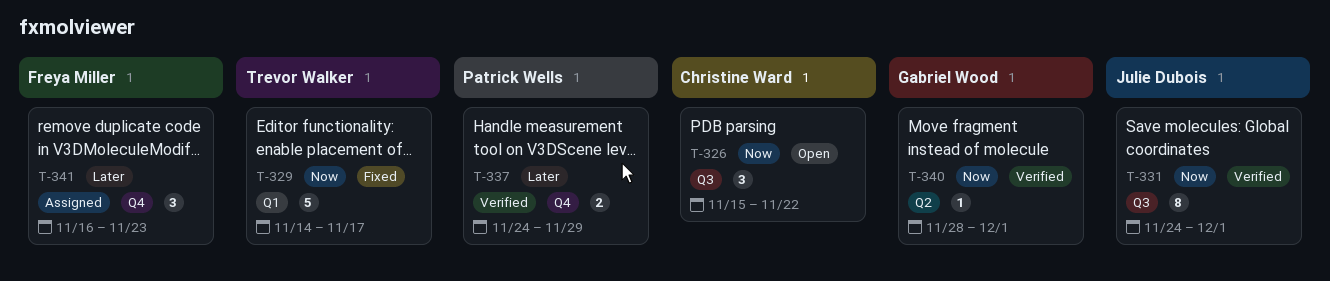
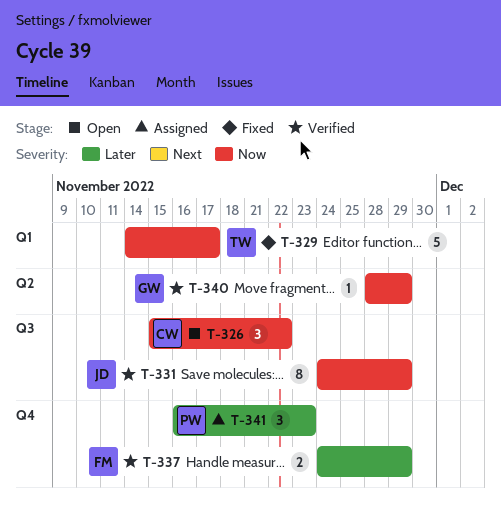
T-331, due: Dec 1 -> Nov 29
T-337, owner: Patrick Wells -> Freya Miller
T-340, due: Dec 1 -> Nov 29
T-341, owner: Freya Miller -> Patrick Wells

